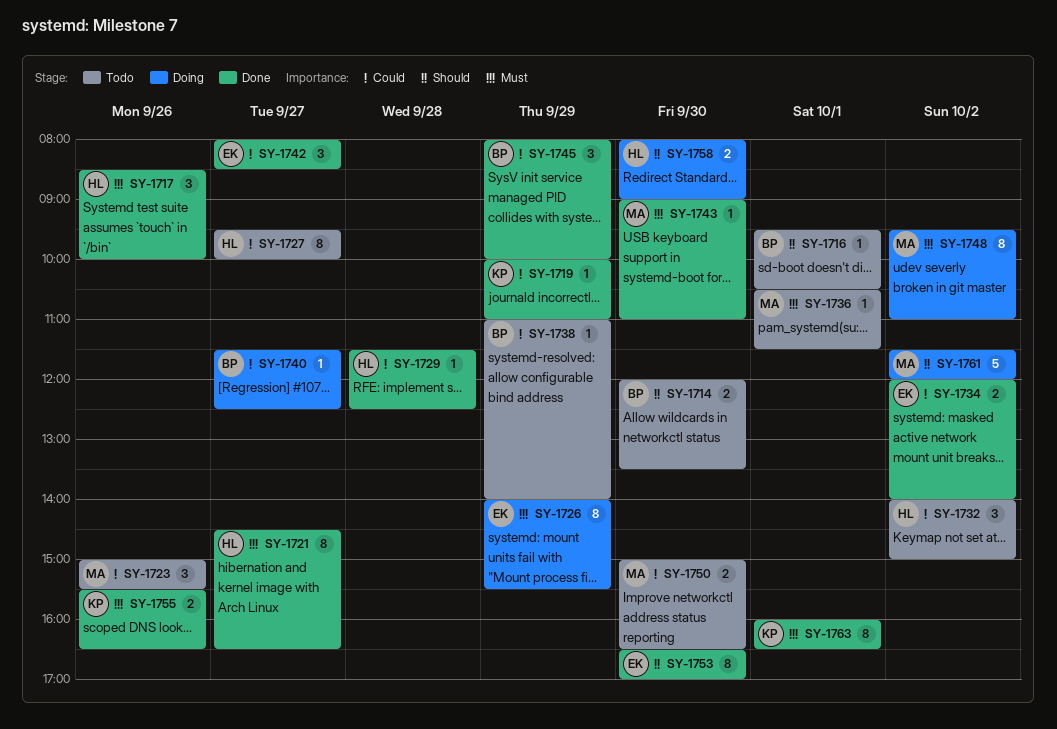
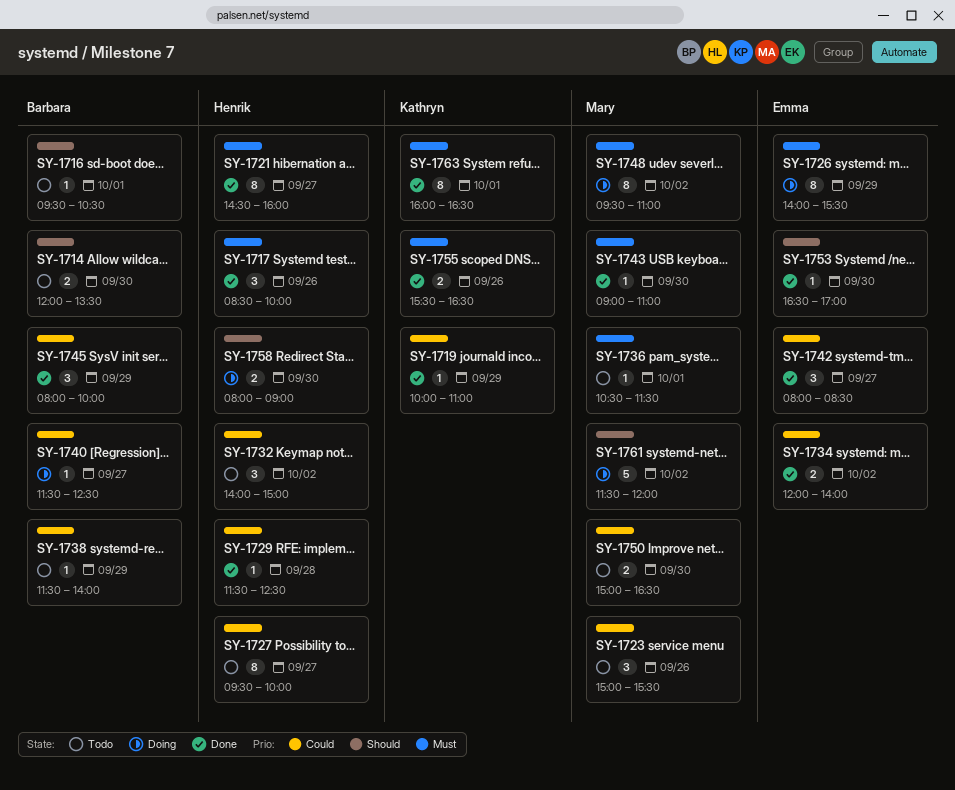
SY-1721, ends: 16:30 -> 16:00
SY-1738, begins: 11:00 -> 11:30
SY-1753, estimate: 8 -> 1

